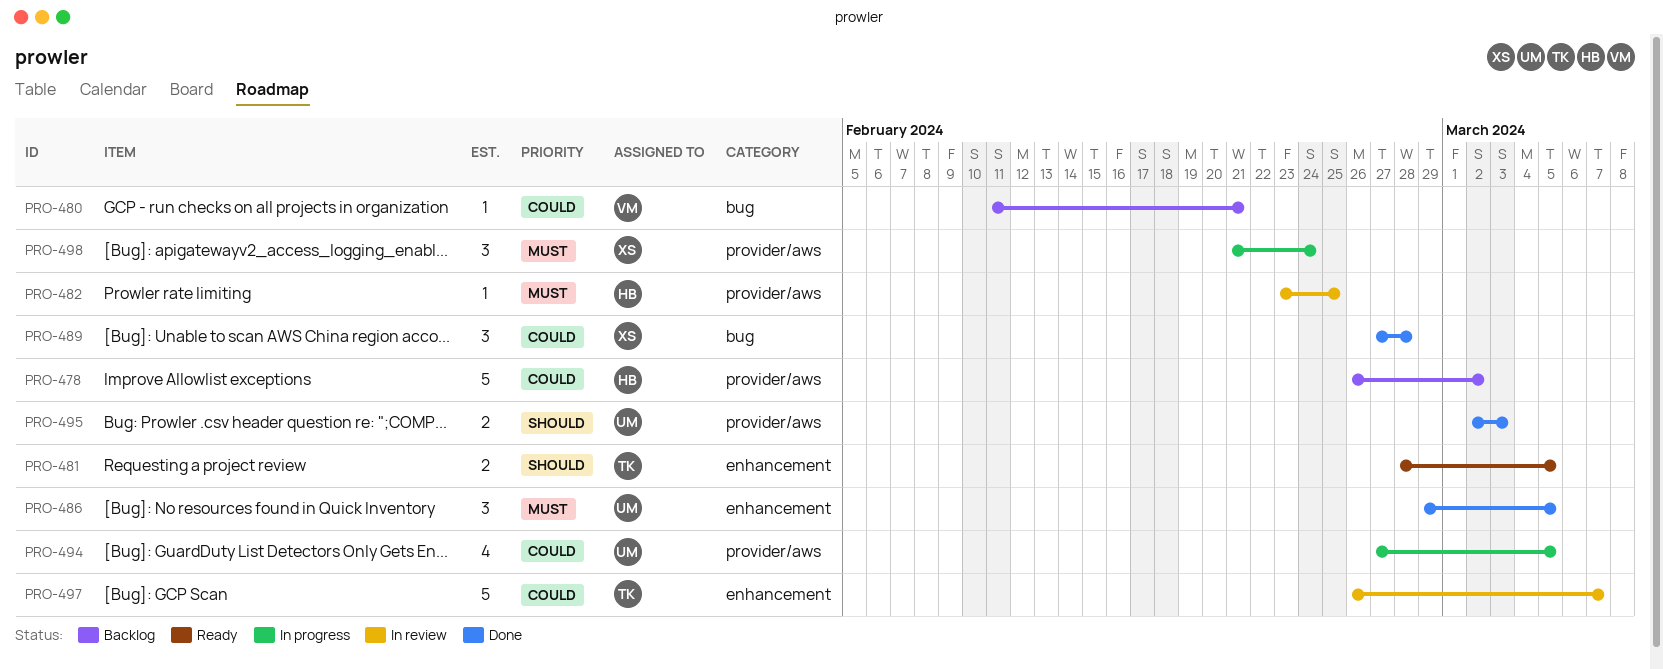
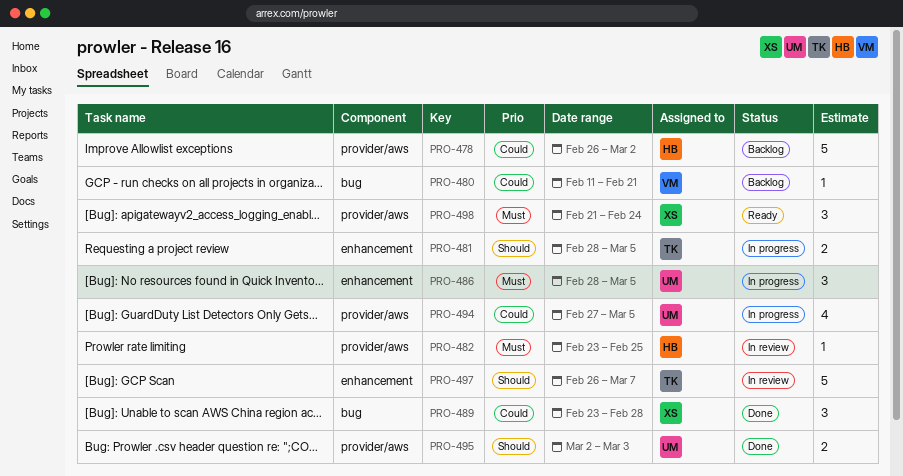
PRO-481, status: Ready -> In progress
PRO-486, status: Done -> In progress
PRO-486, start: Feb 29 -> Feb 28
PRO-489, start: Feb 27 -> Feb 23
PRO-497, priority: Could -> Should
PRO-498, status: In progress -> Ready

